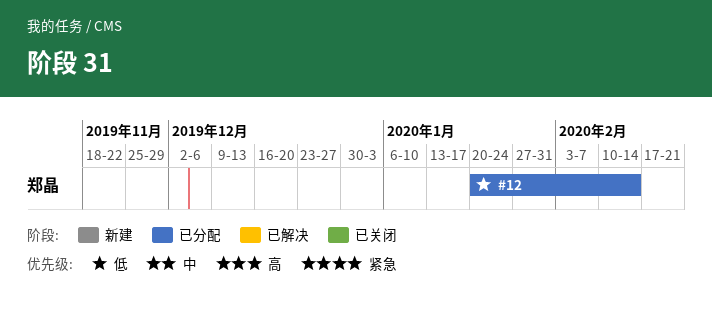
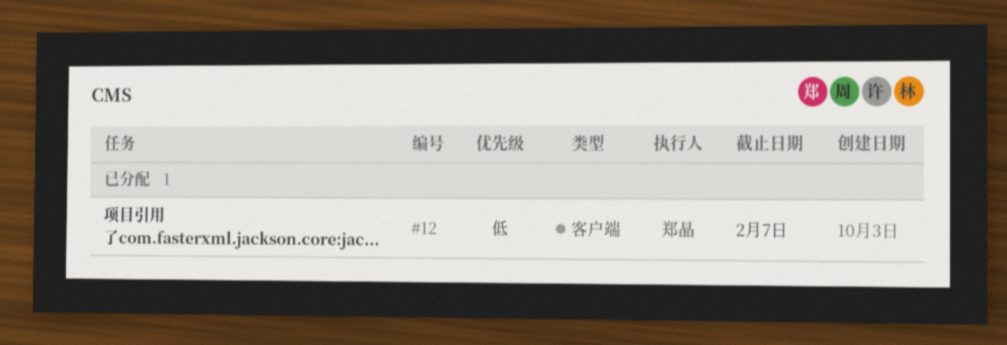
#12, due: Feb 14 -> Feb 7

